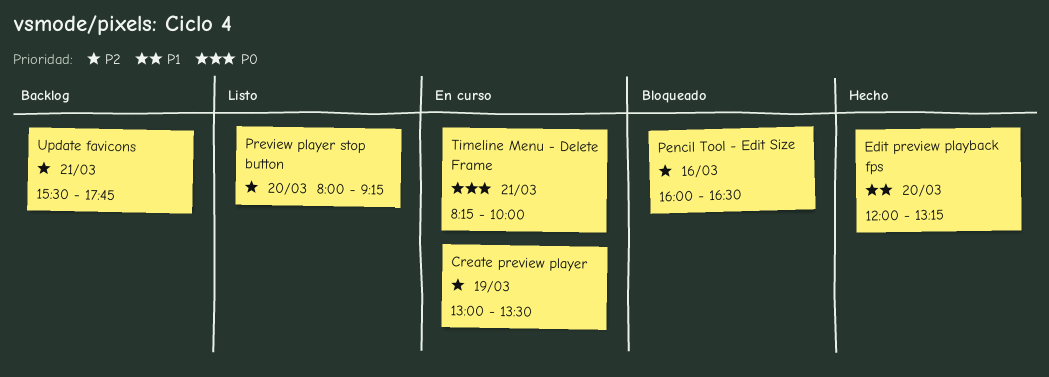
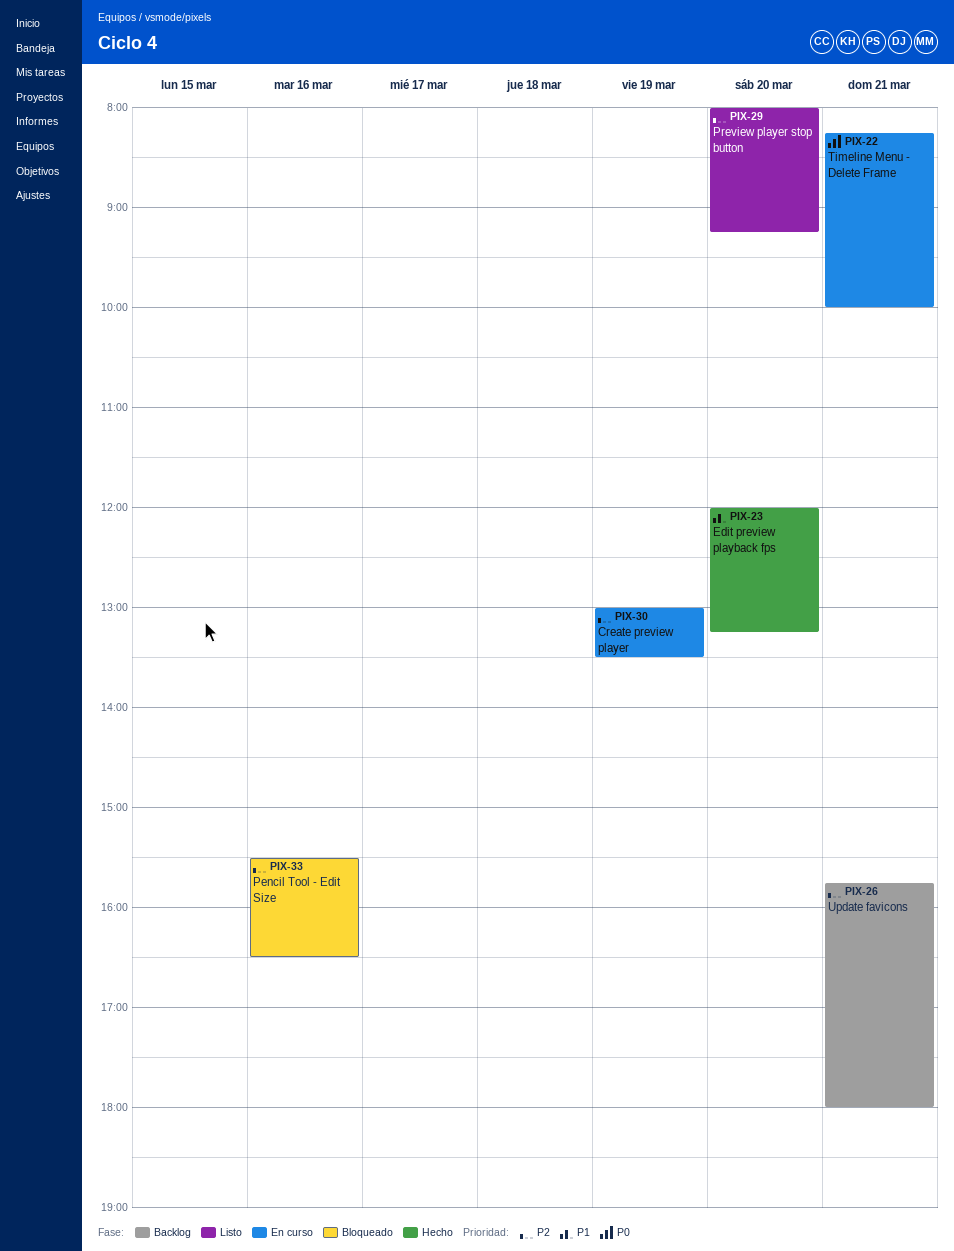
Pencil Tool - Edit Size, begins: 16:00 -> 15:30
Update favicons, begins: 15:30 -> 15:45
Update favicons, ends: 17:45 -> 18:00

